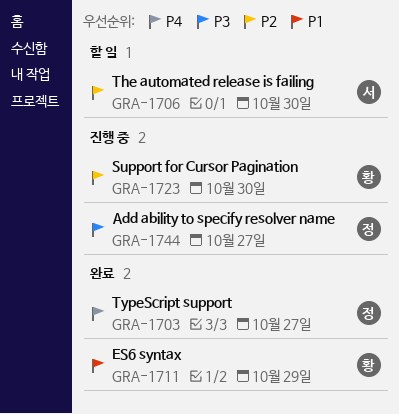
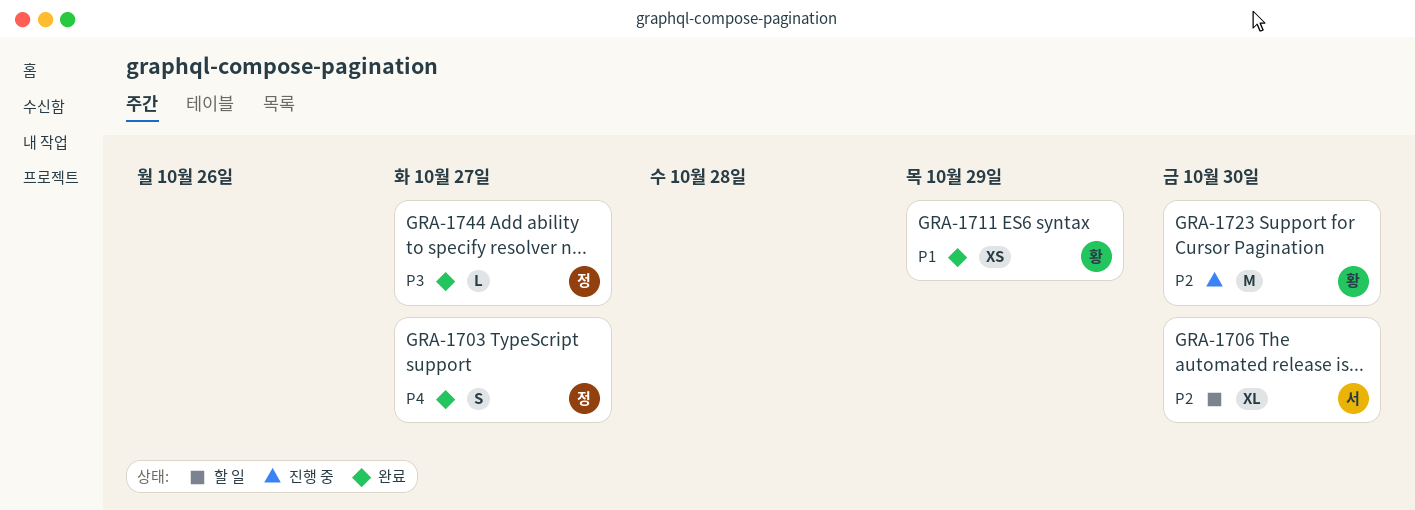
GRA-1744, status: 진행 중 -> 완료

